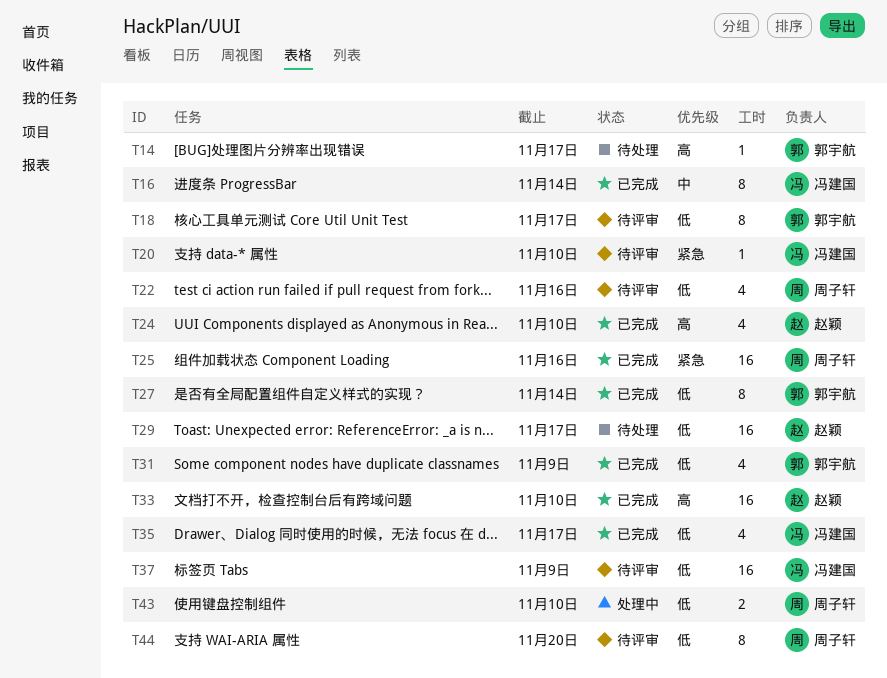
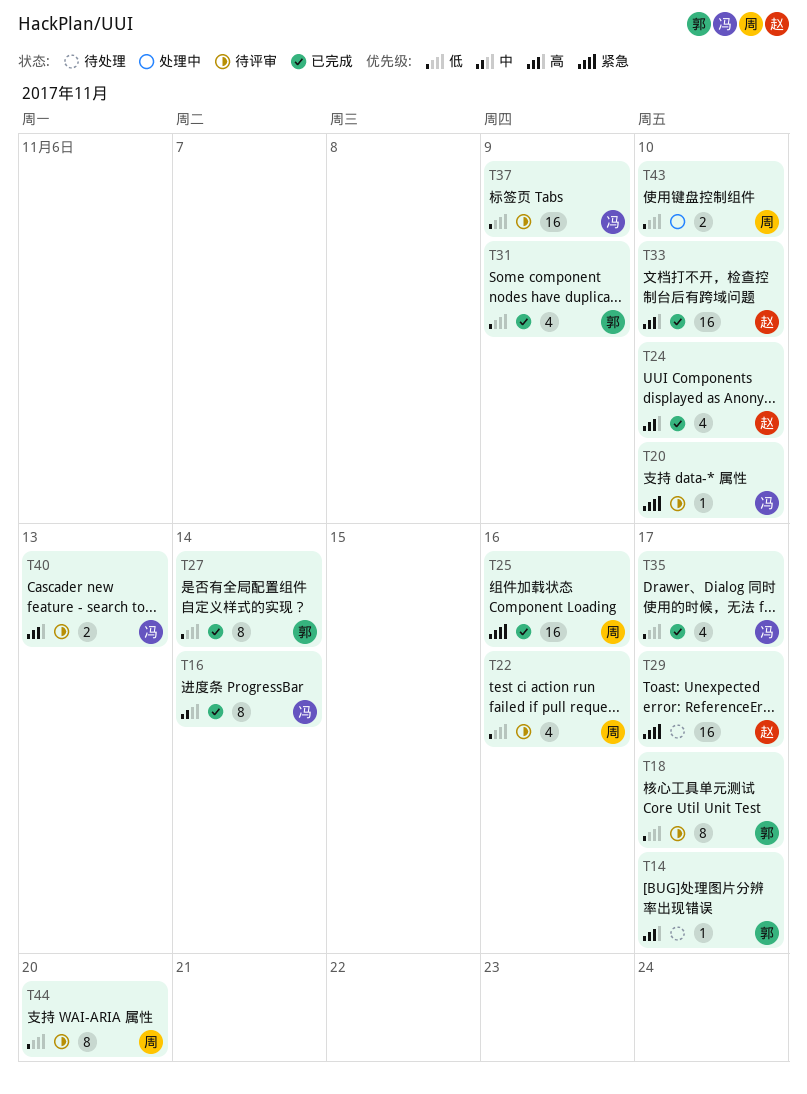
T29, priority: 低 -> 紧急
T40: none -> present

